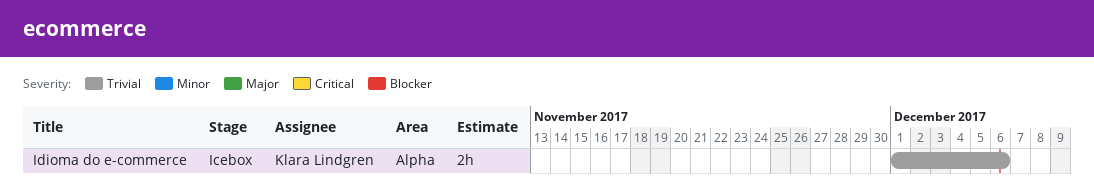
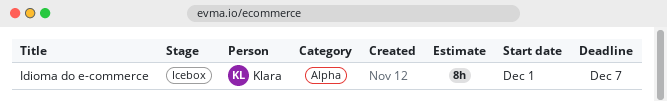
Idioma do e-commerce, estimate: 2h -> 8h
Idioma do e-commerce, due: Dec 6 -> Dec 7

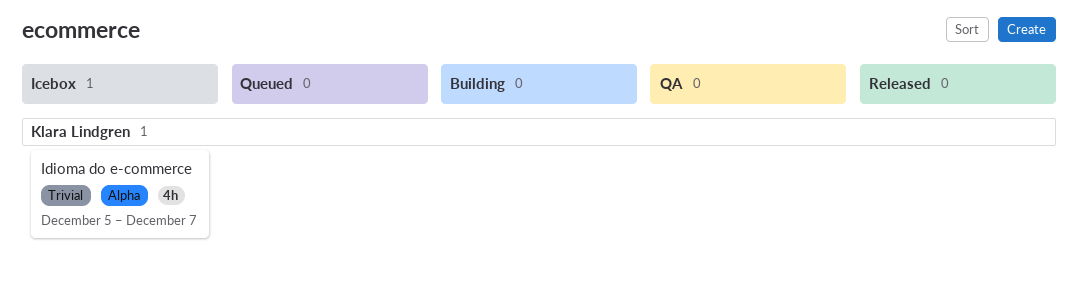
Idioma do e-commerce, estimate: 8h -> 4h
Idioma do e-commerce, start: Dec 1 -> Dec 5

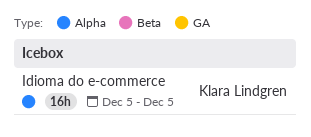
Idioma do e-commerce, estimate: 4h -> 16h
Idioma do e-commerce, due: Dec 7 -> Dec 5

